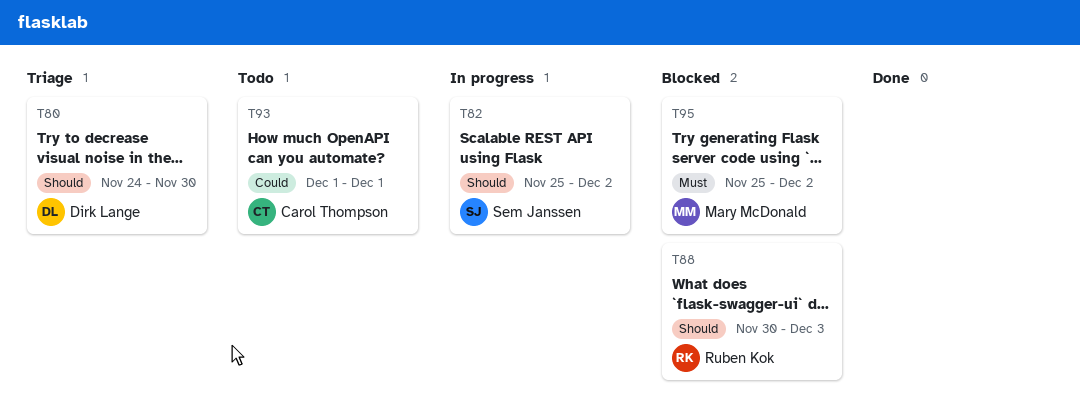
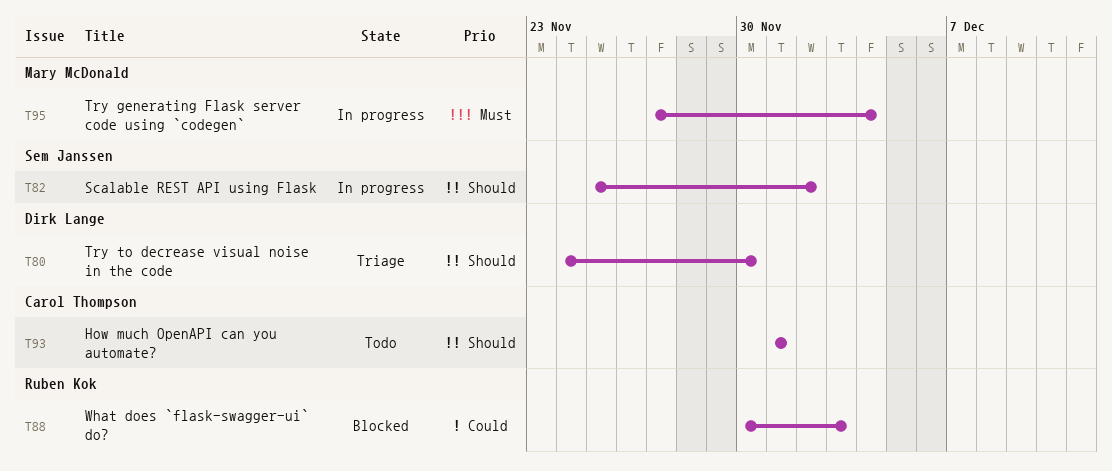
T88, priority: Should -> Could
T93, priority: Could -> Should
T95, status: Blocked -> In progress
T95, start: Nov 25 -> Nov 27
T95, due: Dec 2 -> Dec 4

